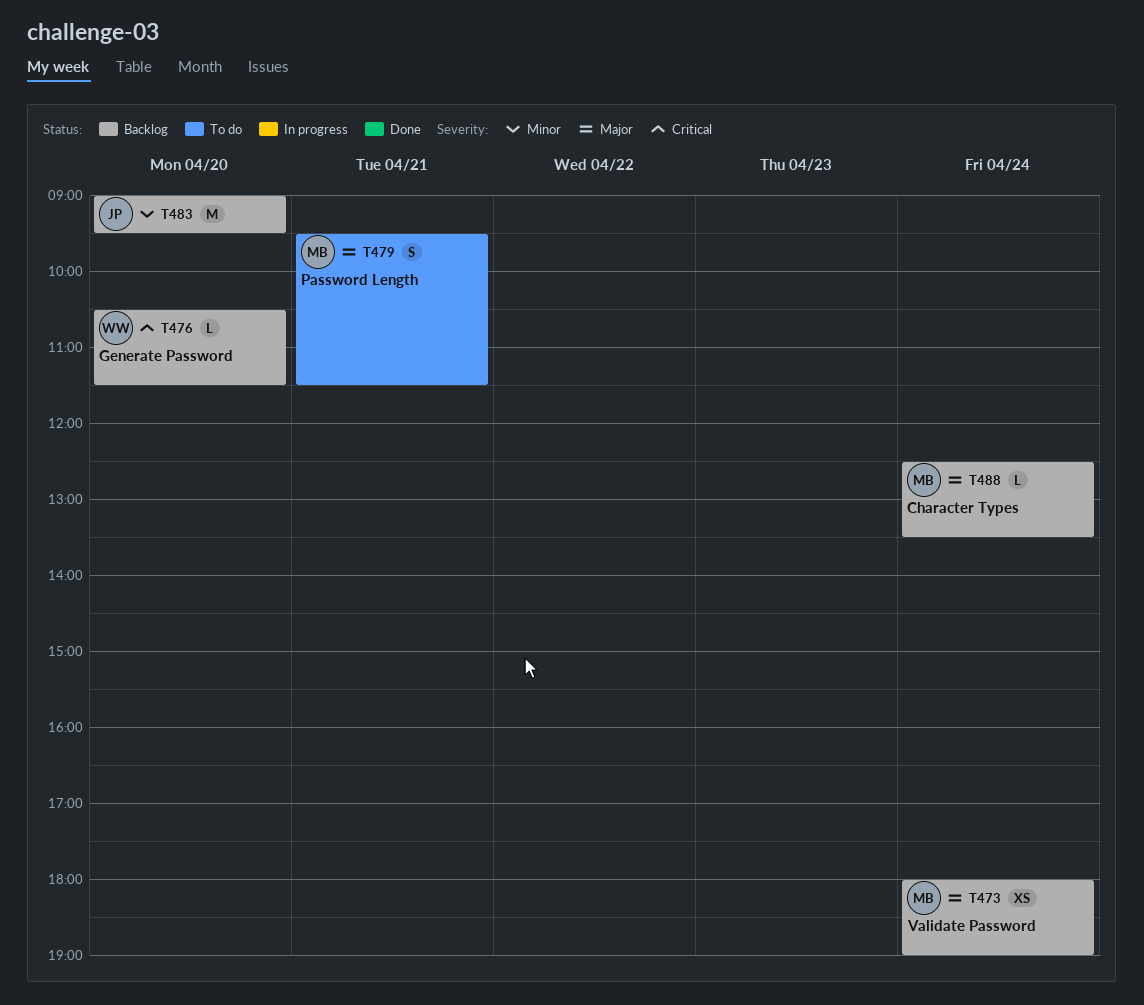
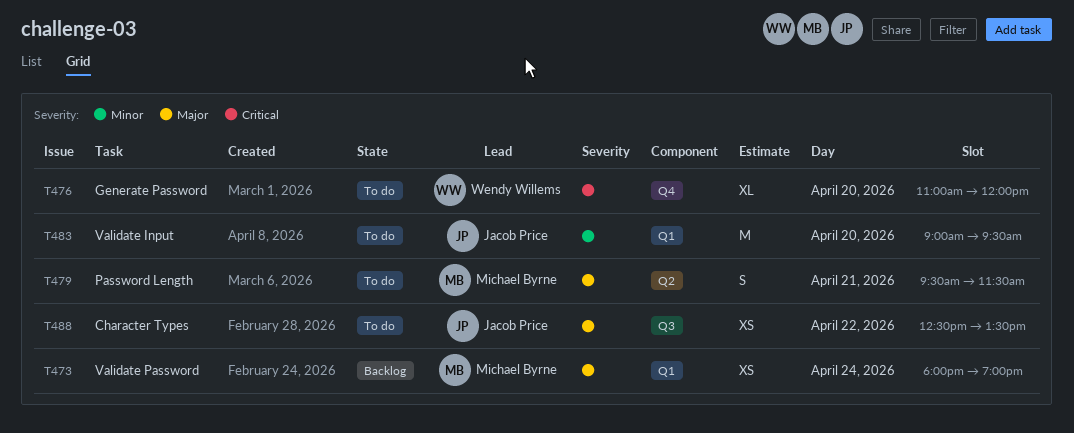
T476, status: Backlog -> To do
T476, estimate: L -> XL
T476, begins: 10:30 -> 11:00
T476, ends: 11:30 -> 12:00
T483, status: Backlog -> To do
T488, status: Backlog -> To do
T488, owner: Michael Byrne -> Jacob Price
T488, estimate: L -> XS
T488, day: Apr 24 -> Apr 22

